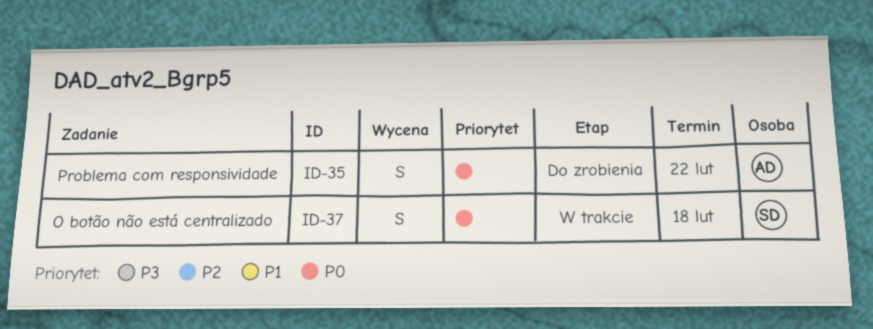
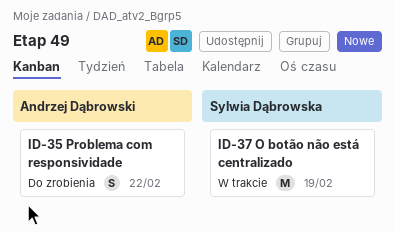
ID-37, estimate: S -> M
ID-37, due: Feb 18 -> Feb 19

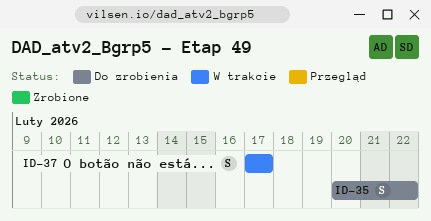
ID-37, estimate: M -> S
ID-37, due: Feb 19 -> Feb 17

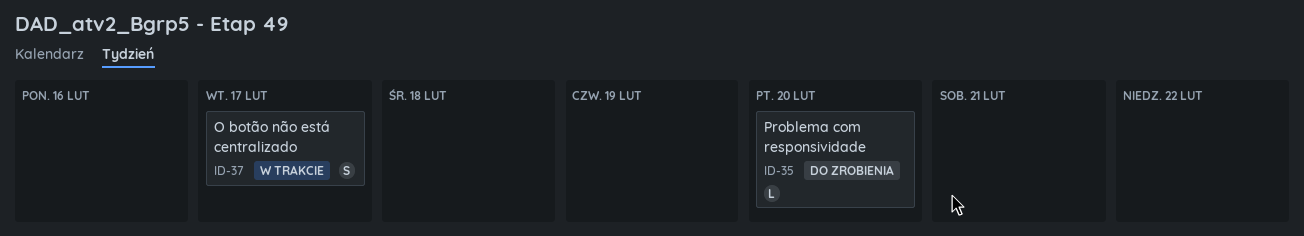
ID-35, estimate: S -> L
ID-35, due: Feb 22 -> Feb 20

